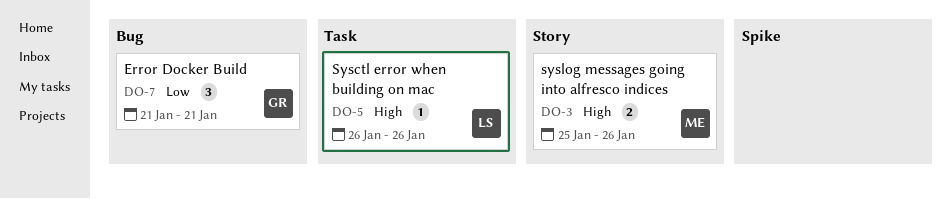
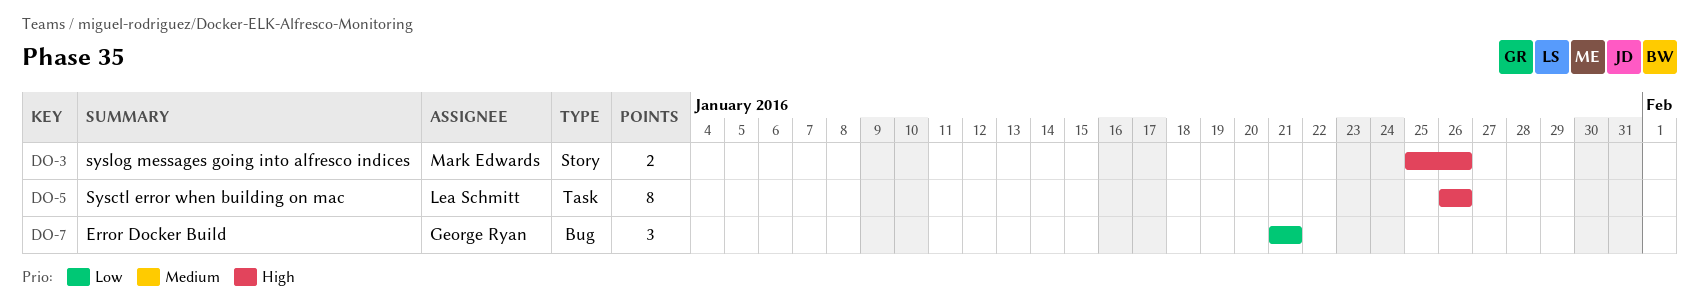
DO-5, estimate: 1 -> 8

